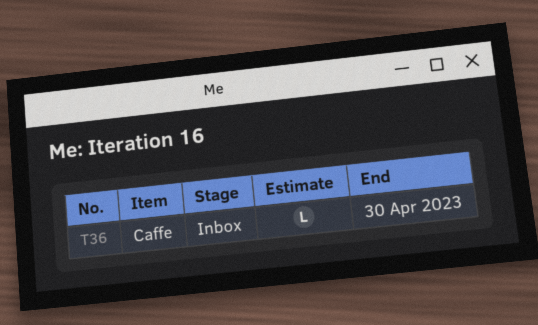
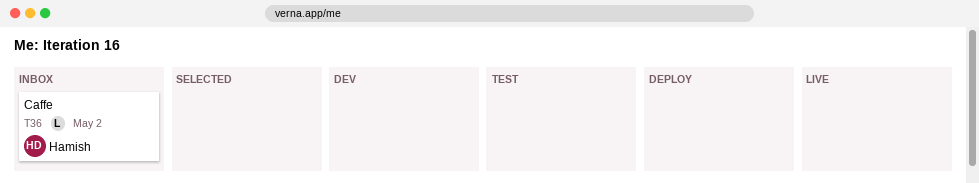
T36, due: Apr 30 -> May 2

